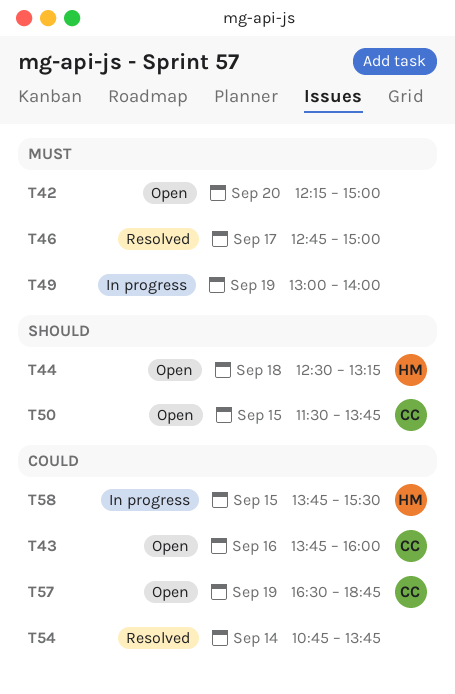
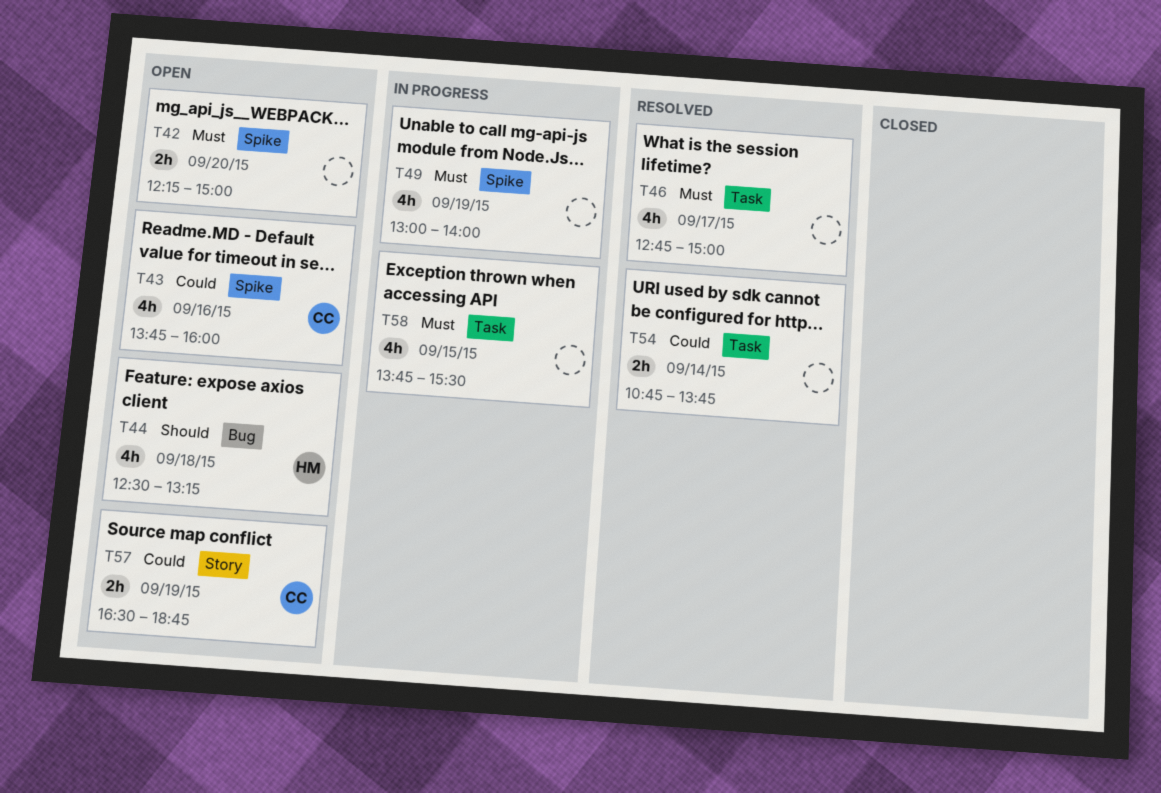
T50: present -> none
T58, owner: HM -> none
T58, priority: Could -> Must

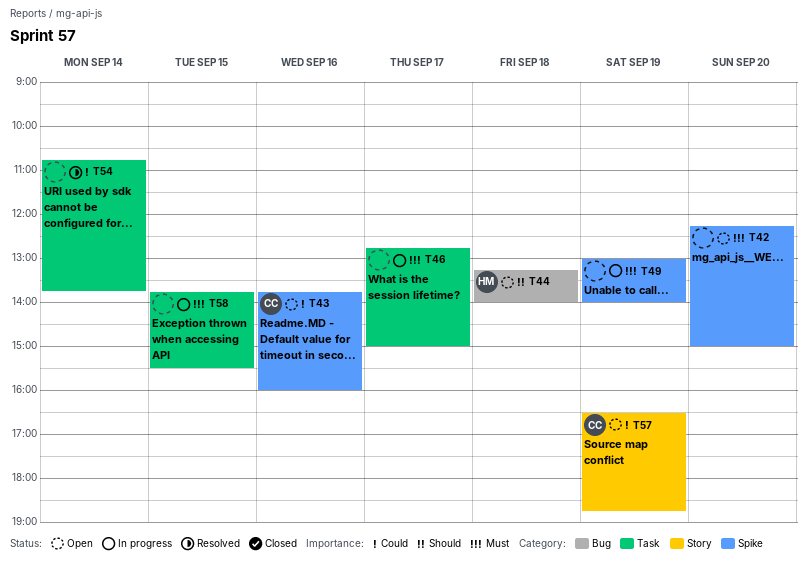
T44, begins: 12:30 -> 13:15
T44, ends: 13:15 -> 14:00
T46, status: Resolved -> In progress

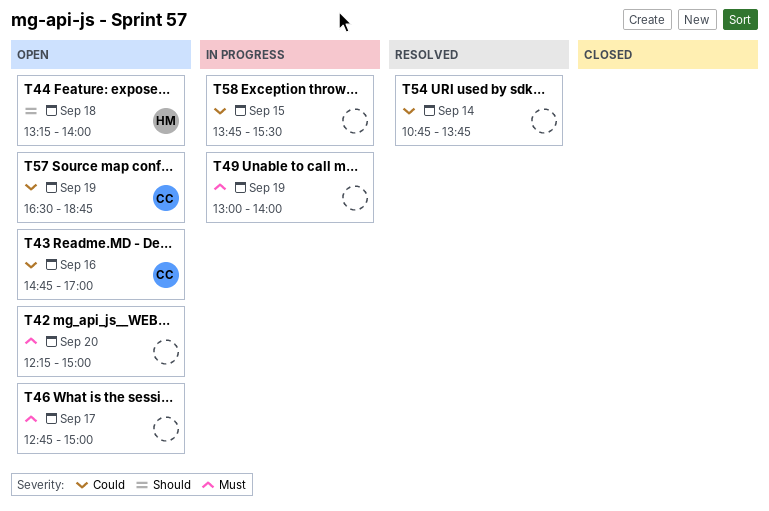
T43, begins: 13:45 -> 14:45
T43, ends: 16:00 -> 17:00
T46, status: In progress -> Open
T58, priority: Must -> Could

